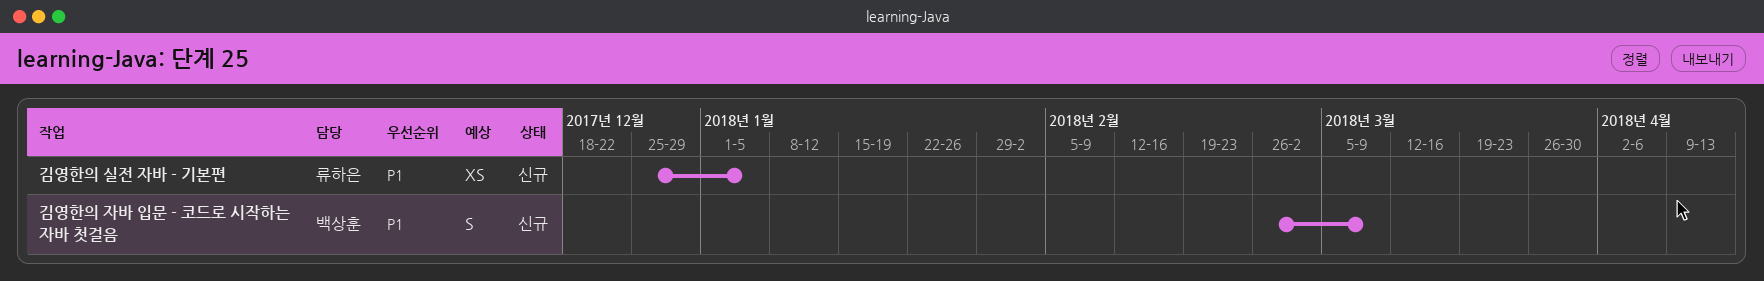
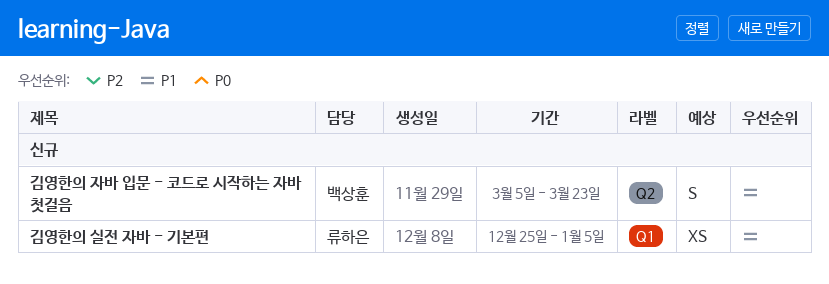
김영한의 자바 입문 - 코드로 시작하는 자바 첫걸음, start: Feb 26 -> Mar 5
김영한의 자바 입문 - 코드로 시작하는 자바 첫걸음, due: Mar 9 -> Mar 23

